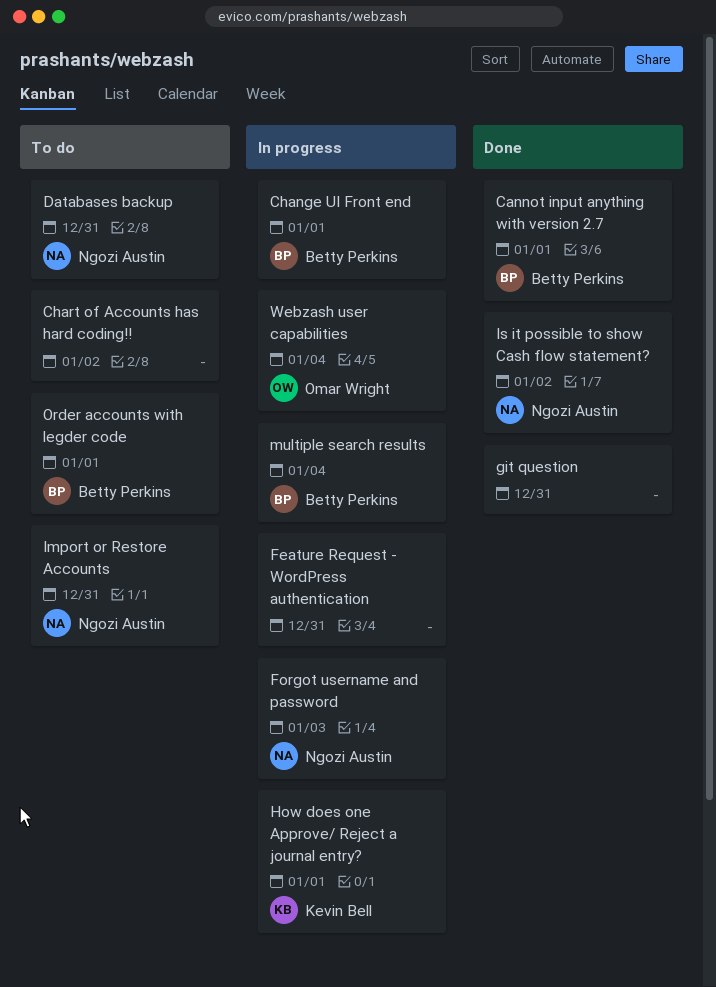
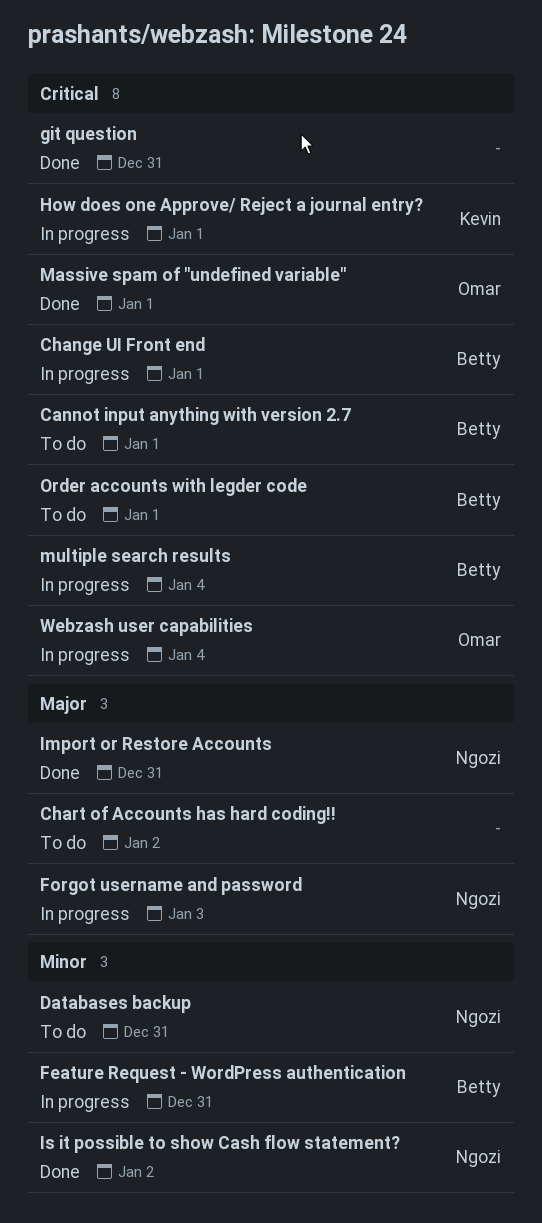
Cannot input anything with version 2.7, status: Done -> To do
Feature Request - WordPress authentication, owner: none -> Betty Perkins
Import or Restore Accounts, status: To do -> Done
Massive spam of "undefined variable": none -> present

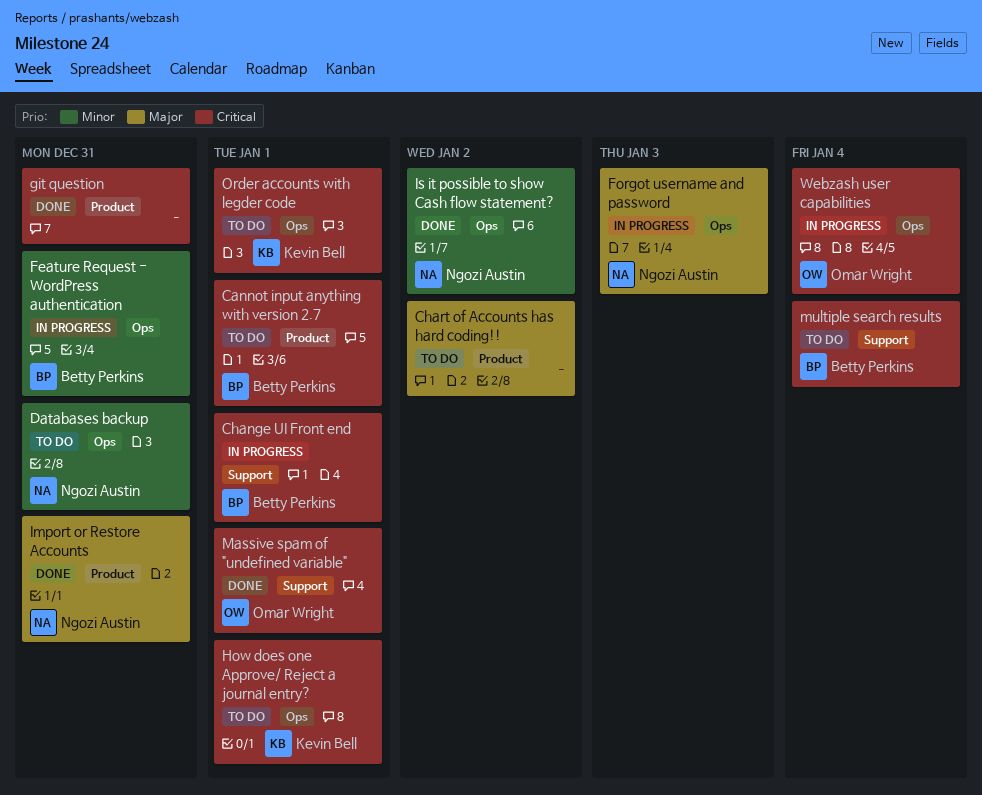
How does one Approve/ Reject a journal entry?, status: In progress -> To do
multiple search results, status: In progress -> To do
Order accounts with legder code, owner: Betty Perkins -> Kevin Bell

